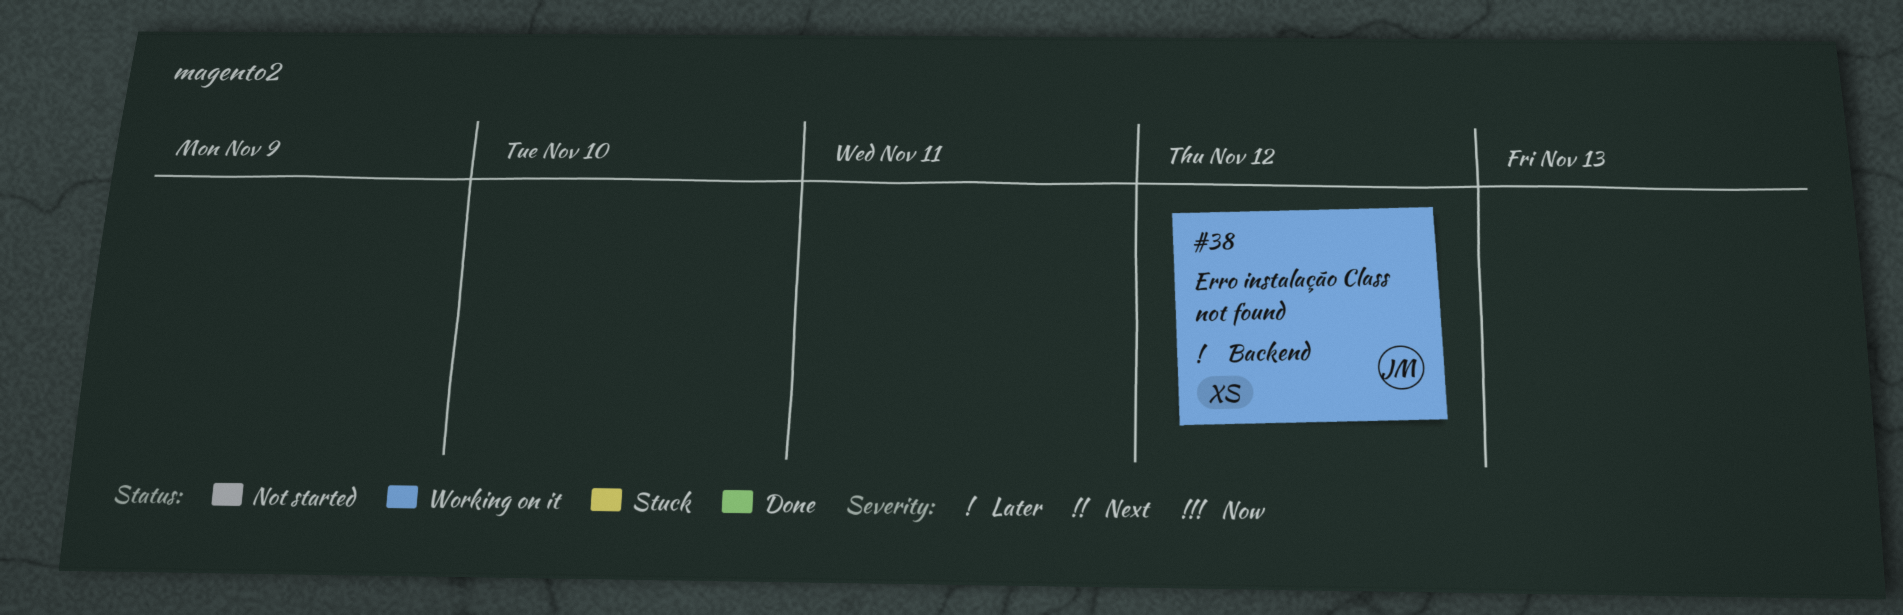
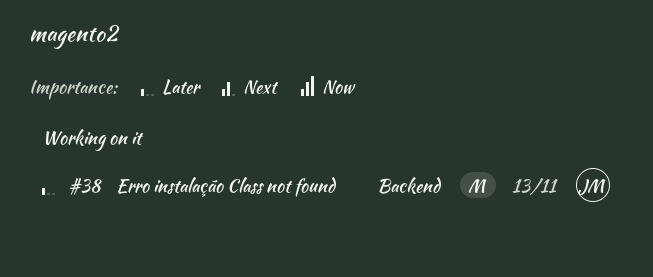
#38, estimate: XS -> M
#38, due: Nov 12 -> Nov 13

